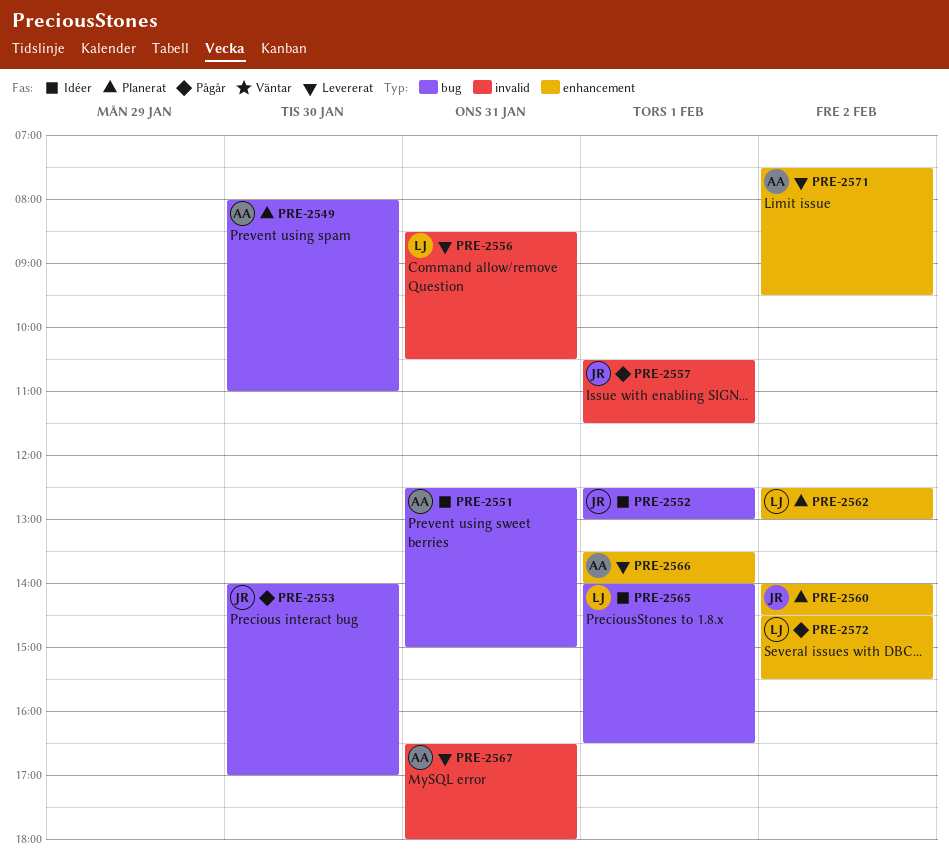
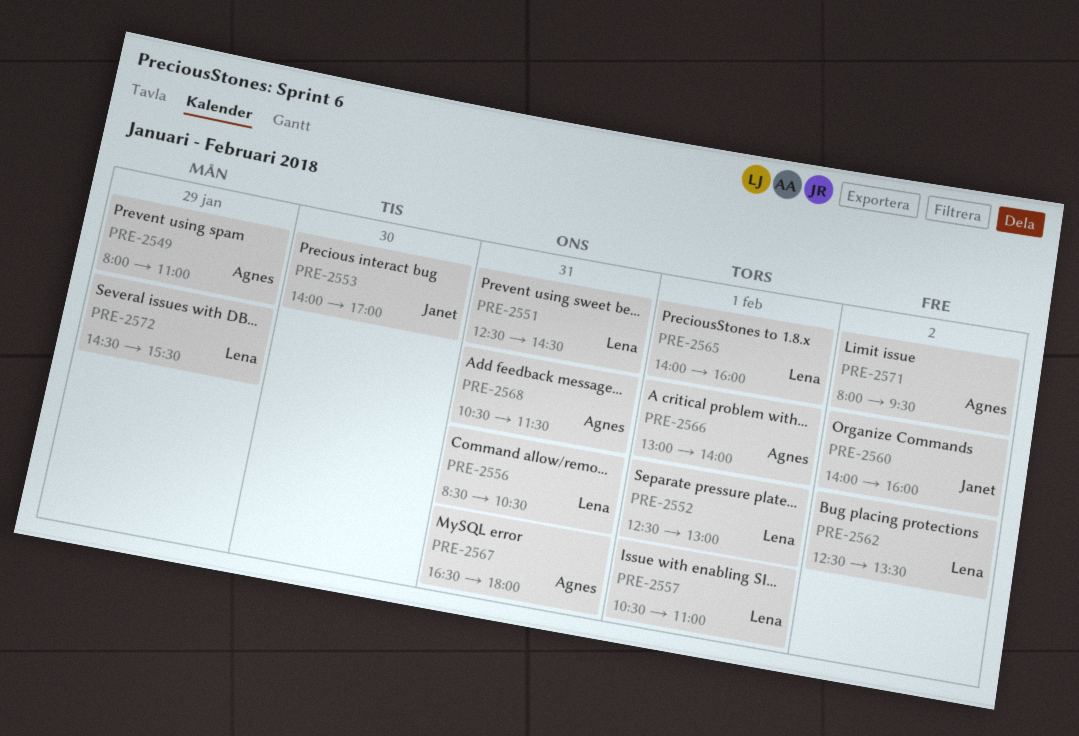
PRE-2549, day: Jan 30 -> Jan 29
PRE-2551, owner: Agnes -> Lena
PRE-2551, ends: 15:00 -> 14:30
PRE-2552, owner: Janet -> Lena
PRE-2557, owner: Janet -> Lena
PRE-2557, ends: 11:30 -> 11:00
PRE-2560, ends: 14:30 -> 16:00
PRE-2562, ends: 13:00 -> 13:30
PRE-2565, ends: 16:30 -> 16:00
PRE-2566, begins: 13:30 -> 13:00
PRE-2568: none -> present
PRE-2571, begins: 07:30 -> 08:00
PRE-2572, day: Feb 2 -> Jan 29

